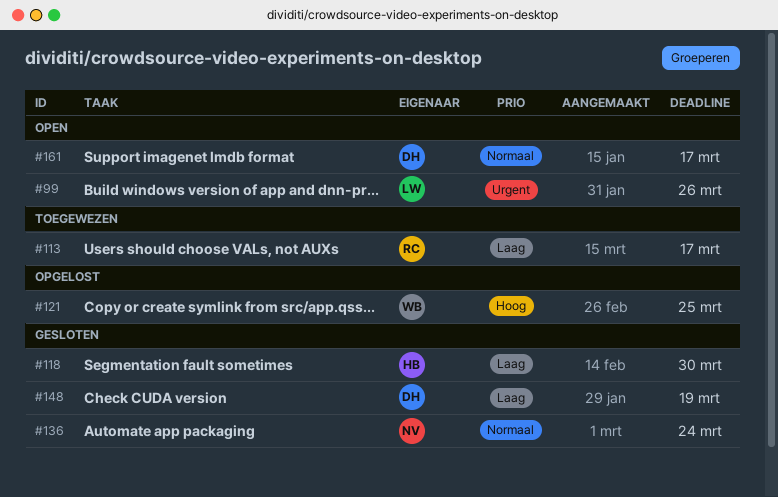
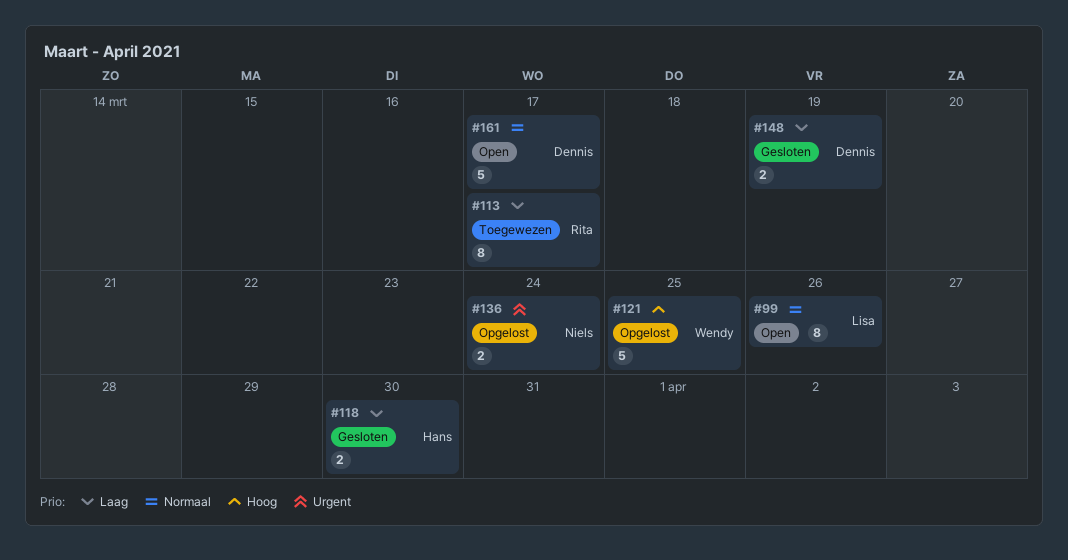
#99, priority: Urgent -> Normaal
#136, status: Gesloten -> Opgelost
#136, priority: Normaal -> Urgent

